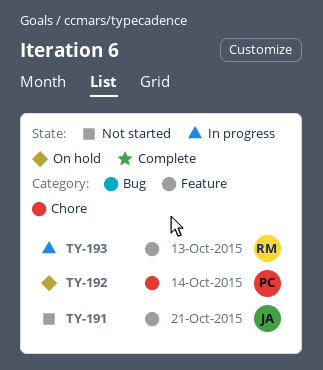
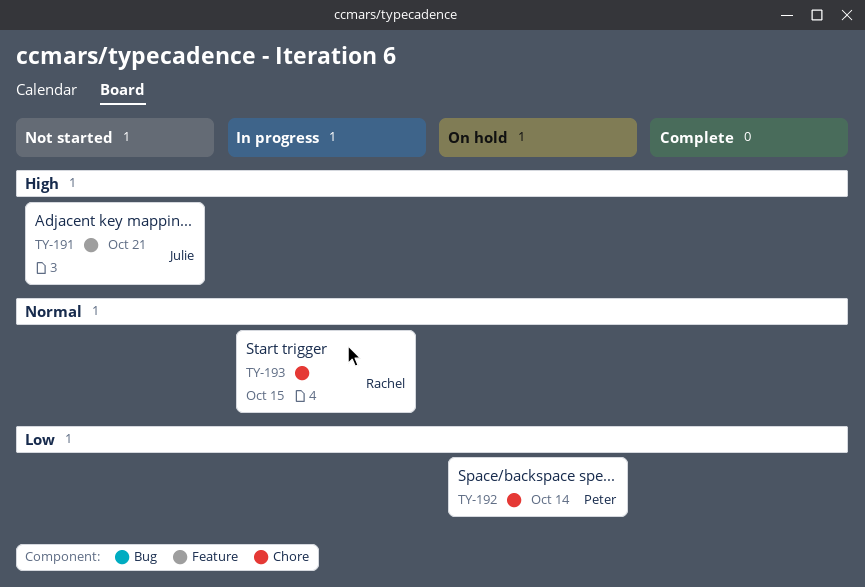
TY-193, label: Feature -> Chore
TY-193, due: Oct 13 -> Oct 15

